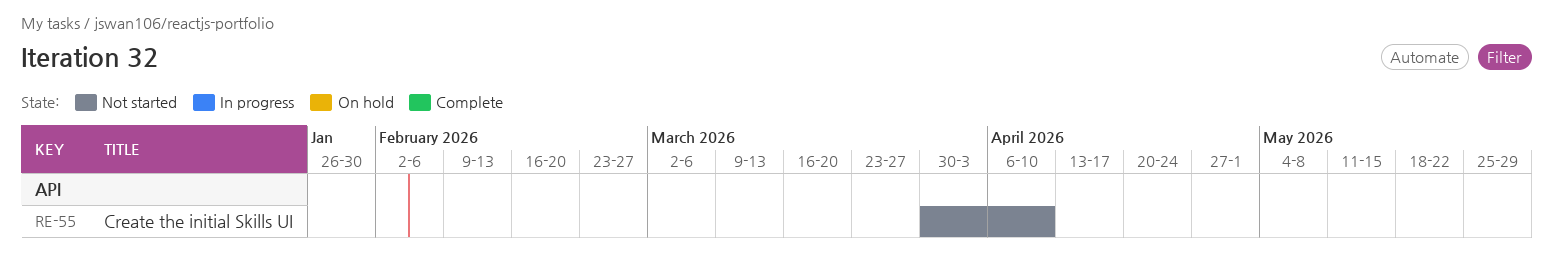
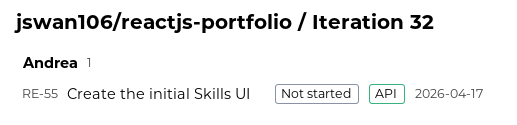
RE-55, due: Apr 10 -> Apr 17

